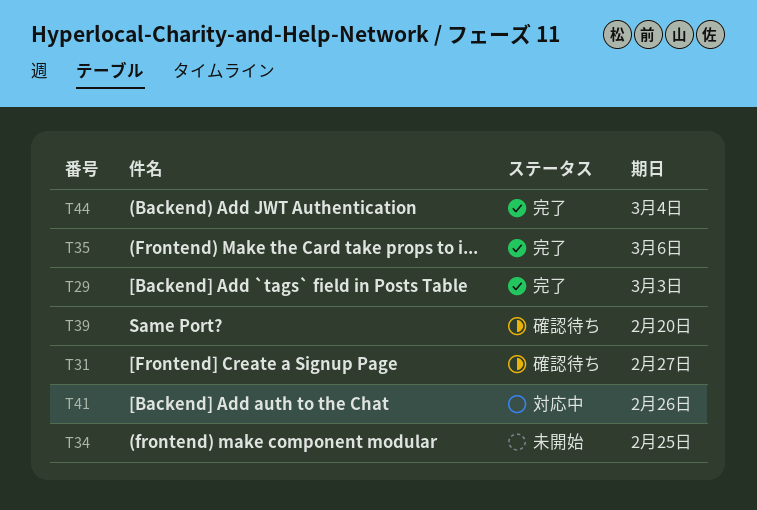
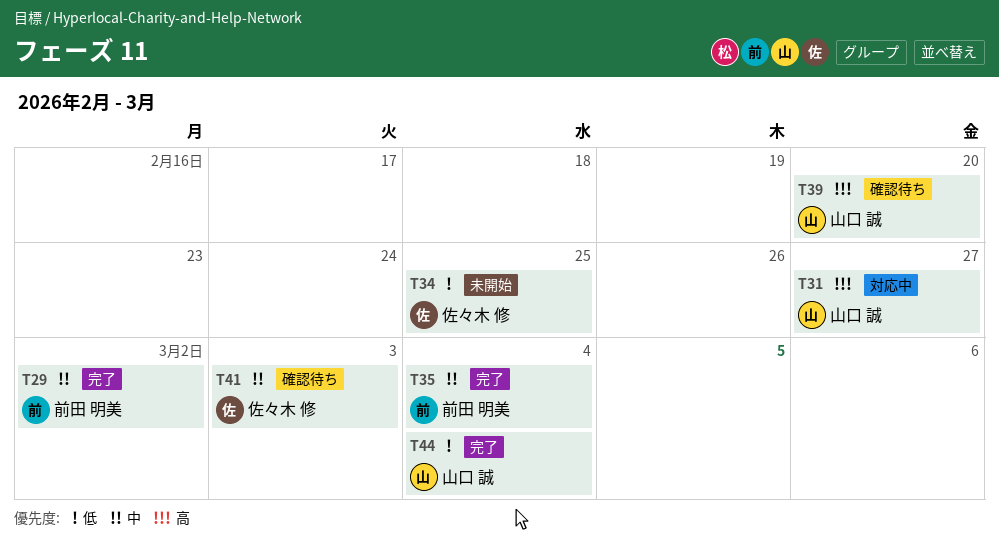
T29, due: Mar 3 -> Mar 2
T31, status: 確認待ち -> 対応中
T35, due: Mar 6 -> Mar 4
T41, status: 対応中 -> 確認待ち
T41, due: Feb 26 -> Mar 3

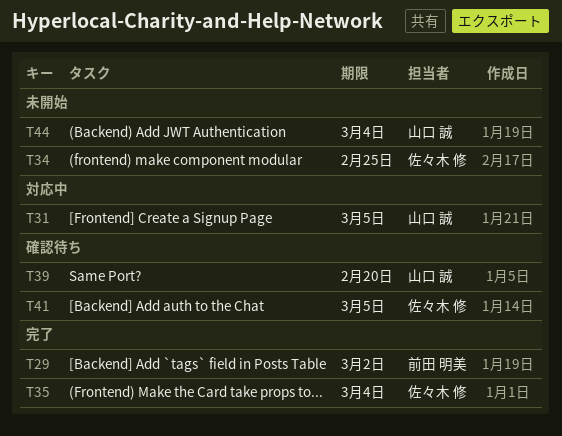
T31, due: Feb 27 -> Mar 5
T35, owner: 前田 明美 -> 佐々木 修
T41, due: Mar 3 -> Mar 5
T44, status: 完了 -> 未開始

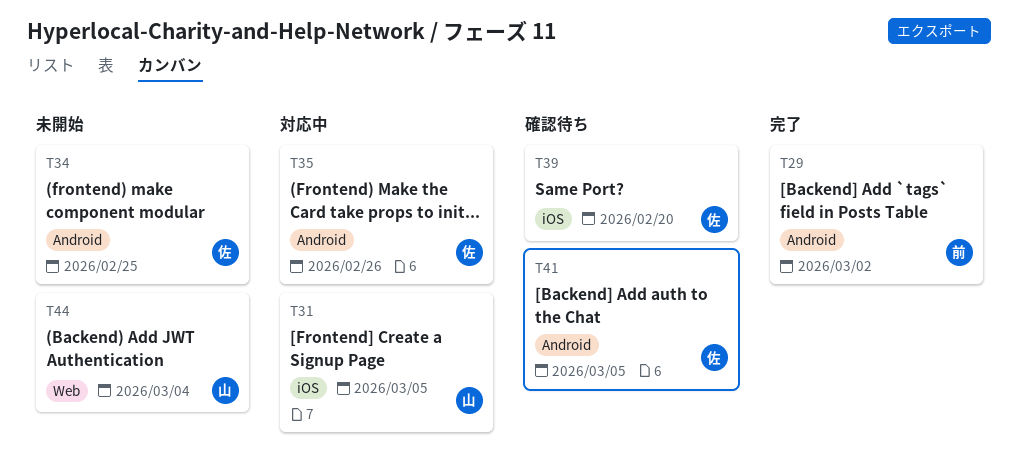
T35, status: 完了 -> 対応中
T35, due: Mar 4 -> Feb 26
T39, owner: 山口 誠 -> 佐々木 修

